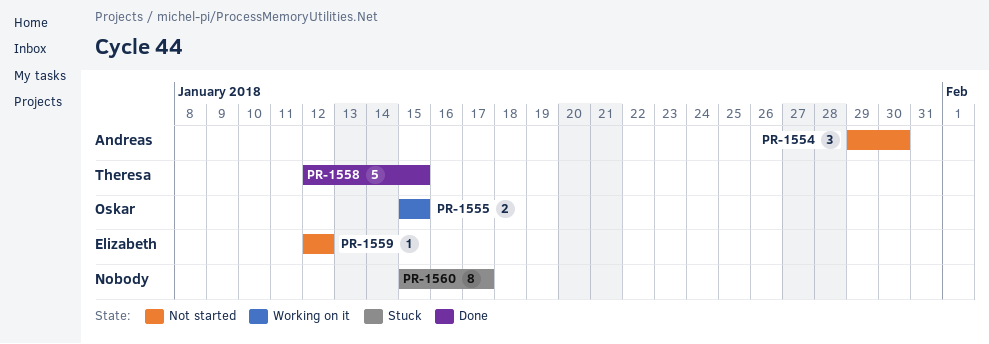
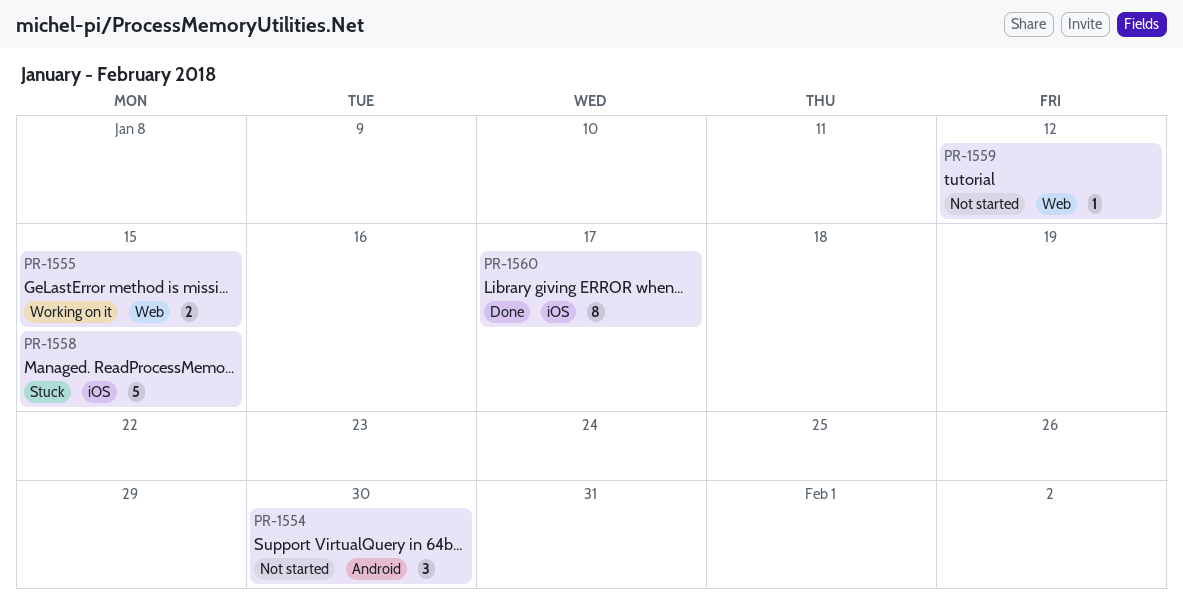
PR-1558, status: Done -> Stuck
PR-1560, status: Stuck -> Done

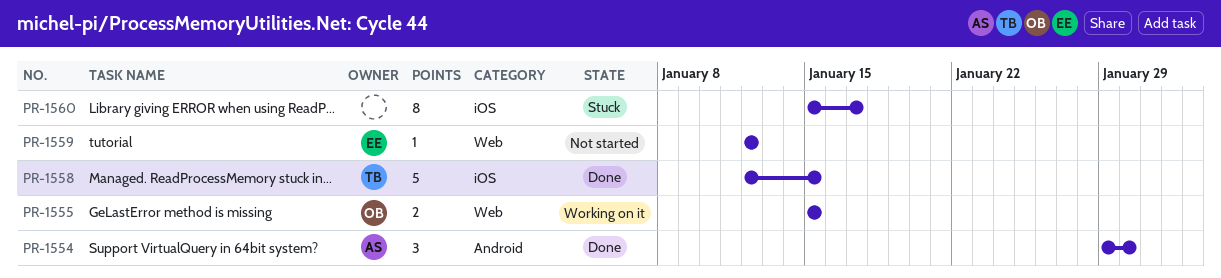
PR-1554, status: Not started -> Done
PR-1558, status: Stuck -> Done
PR-1560, status: Done -> Stuck

